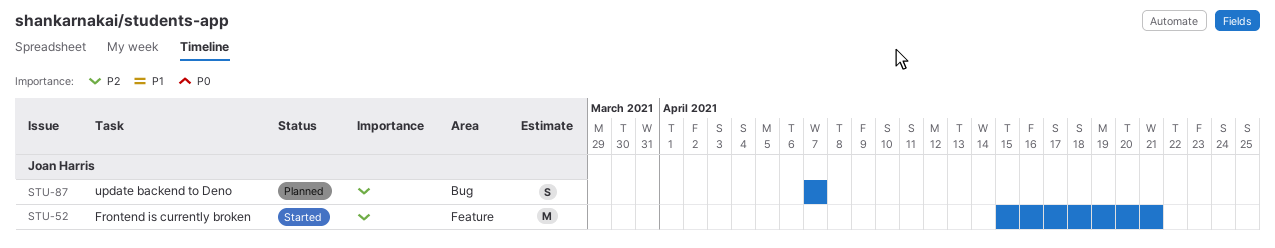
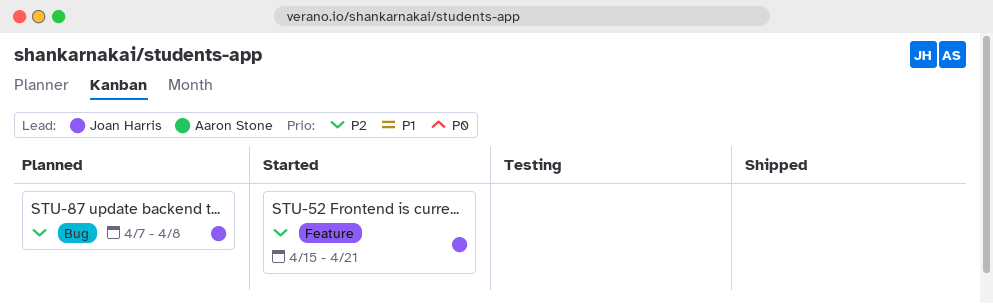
STU-87, due: Apr 7 -> Apr 8

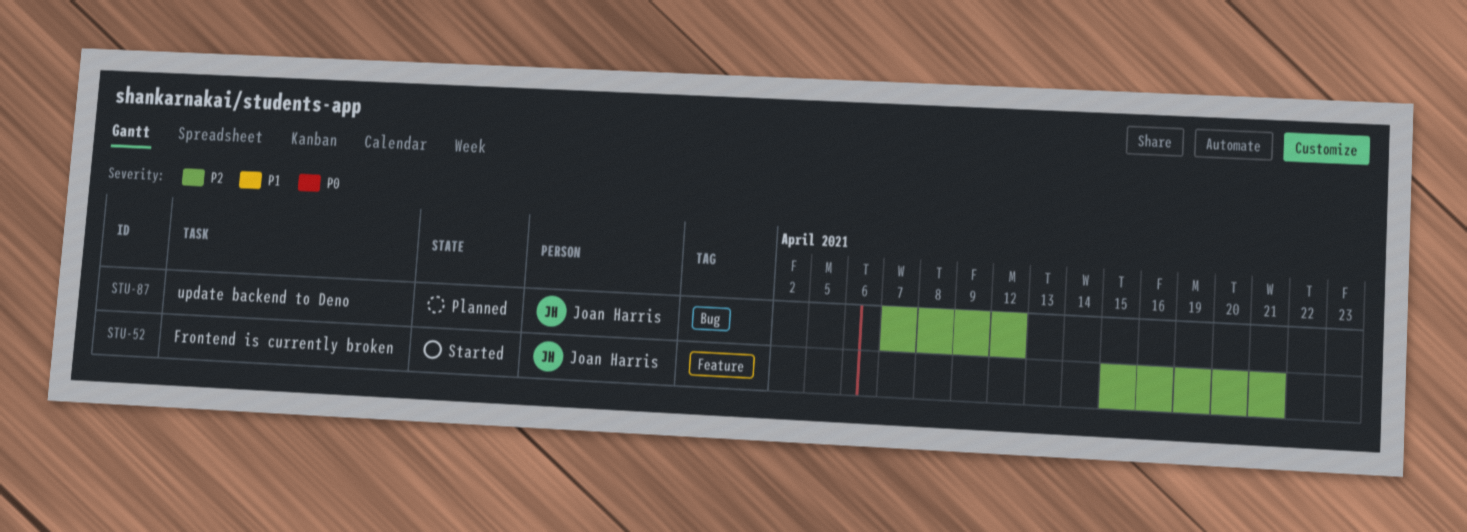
STU-87, due: Apr 8 -> Apr 12

